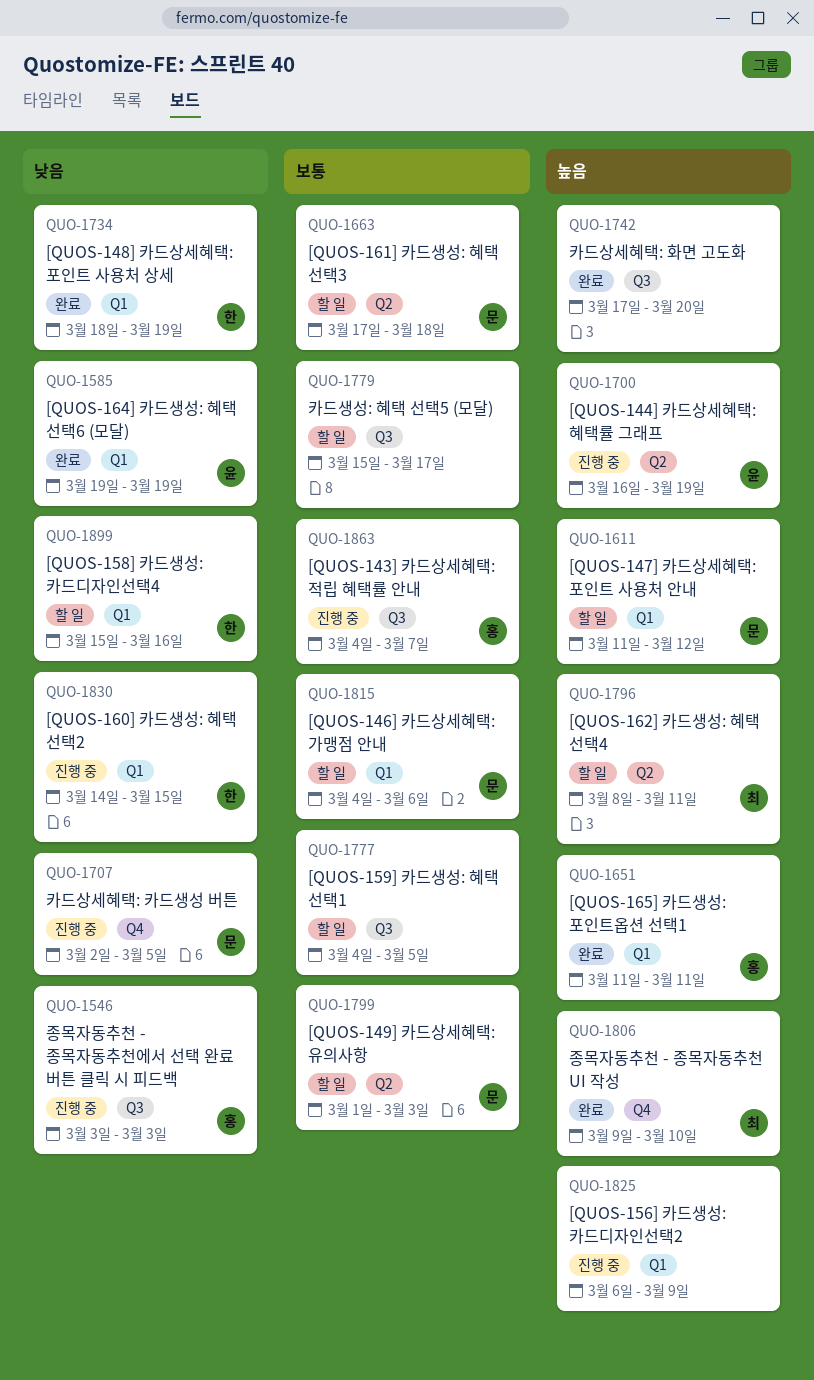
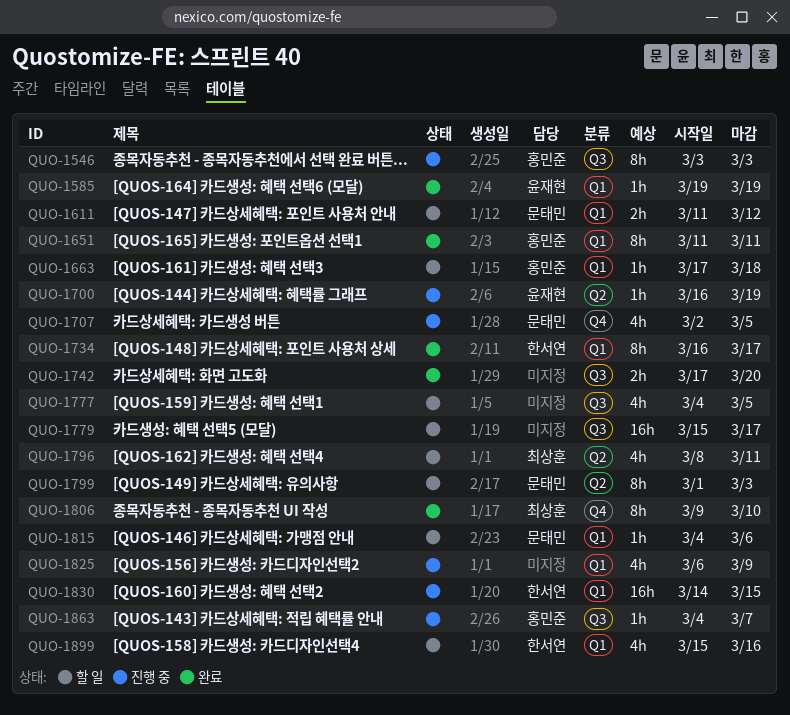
QUO-1663, owner: 문태민 -> 홍민준
QUO-1663, label: Q2 -> Q1
QUO-1734, start: Mar 18 -> Mar 16
QUO-1734, due: Mar 19 -> Mar 17

